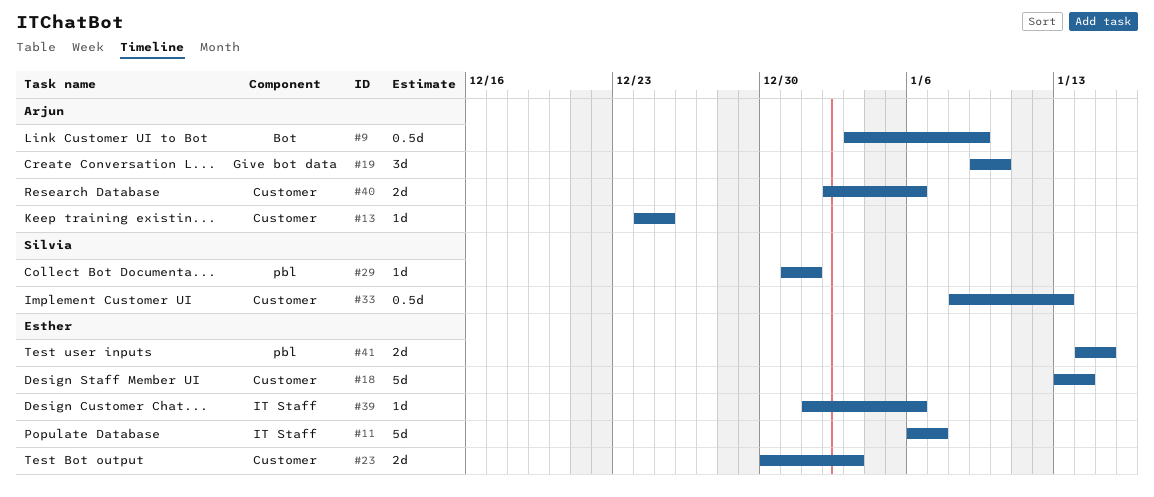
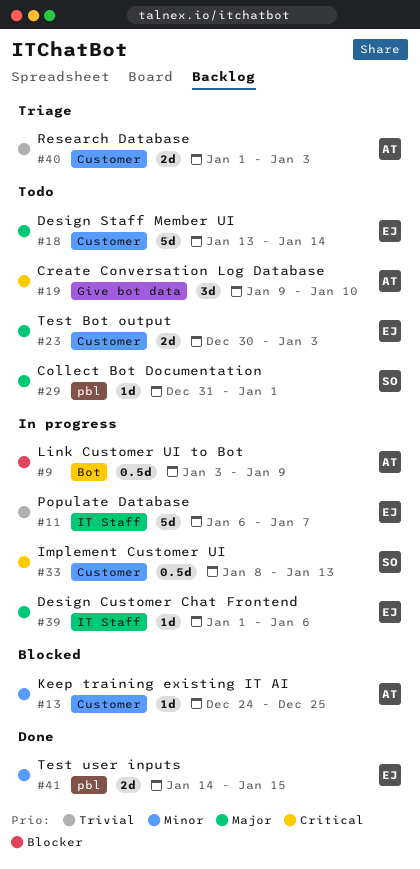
#40, start: Jan 2 -> Jan 1
#40, due: Jan 6 -> Jan 3

